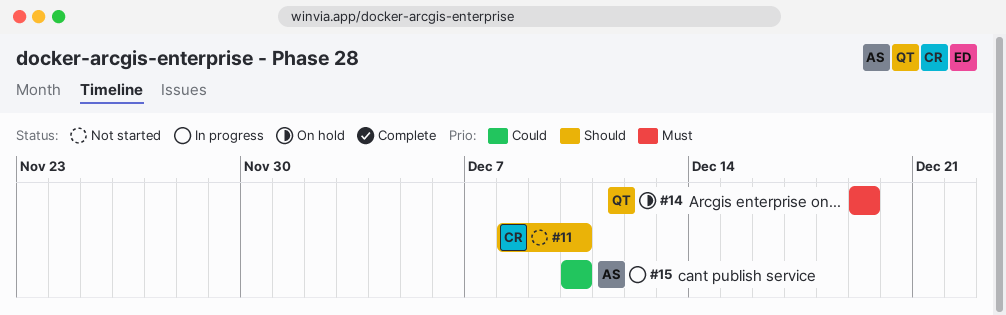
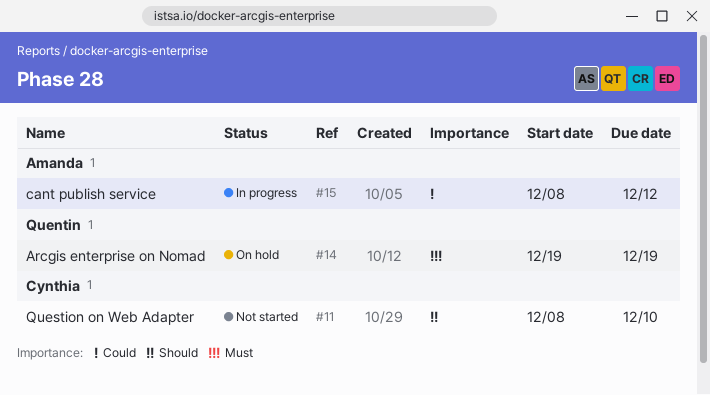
#15, start: Dec 10 -> Dec 8
#15, due: Dec 10 -> Dec 12

